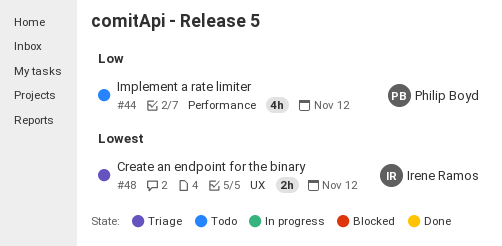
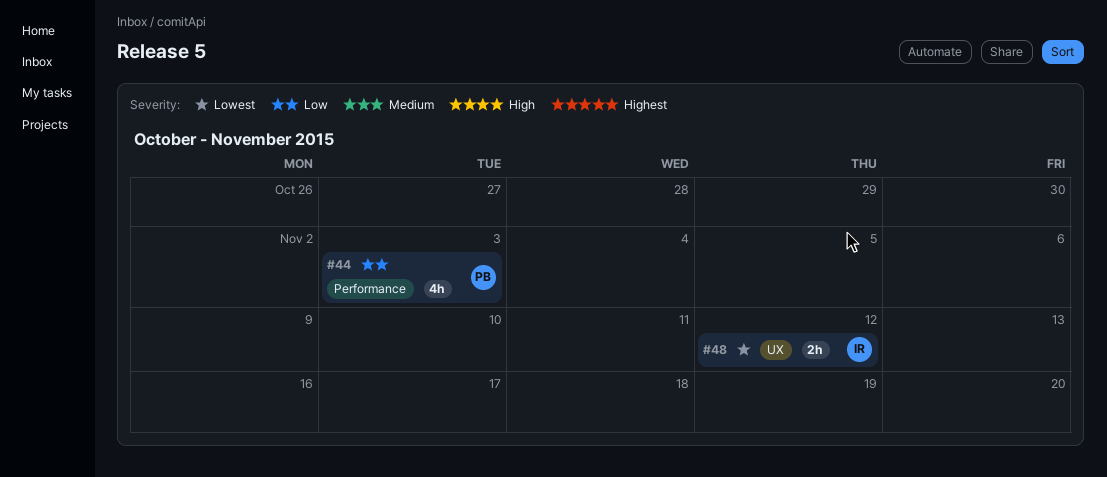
#44, due: Nov 12 -> Nov 3

